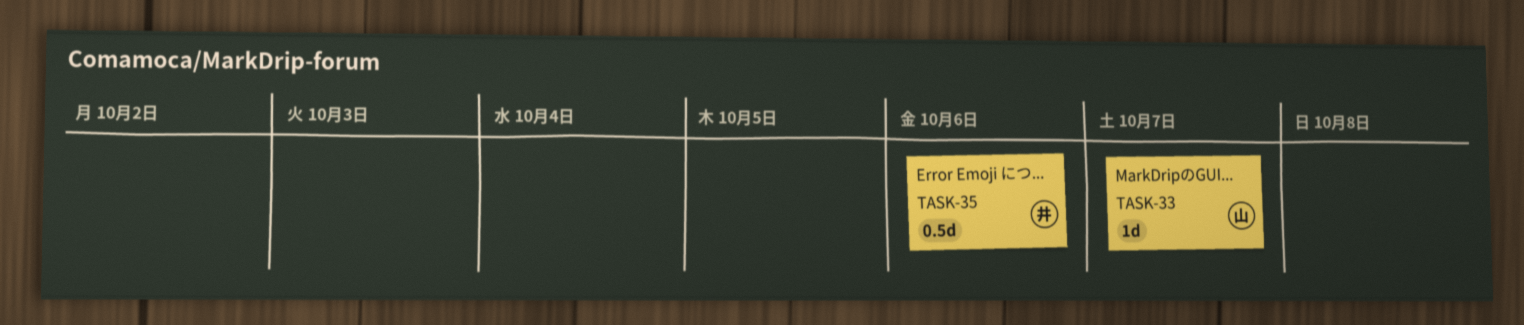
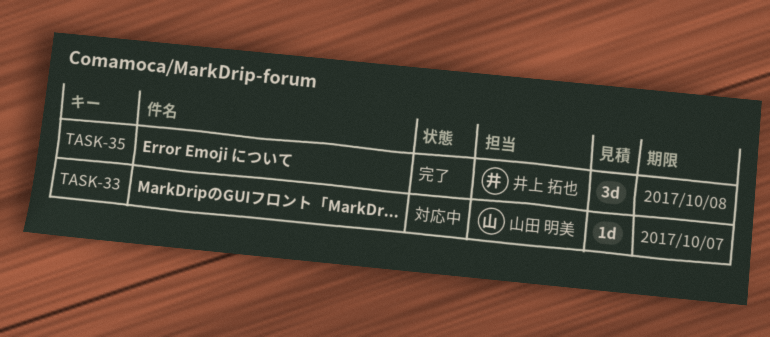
TASK-35, estimate: 0.5d -> 3d
TASK-35, due: Oct 6 -> Oct 8

